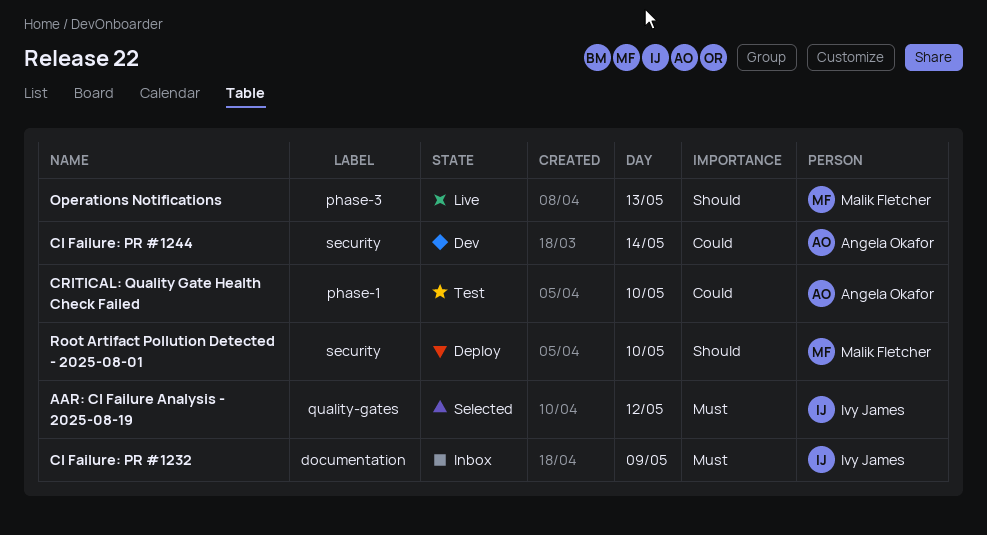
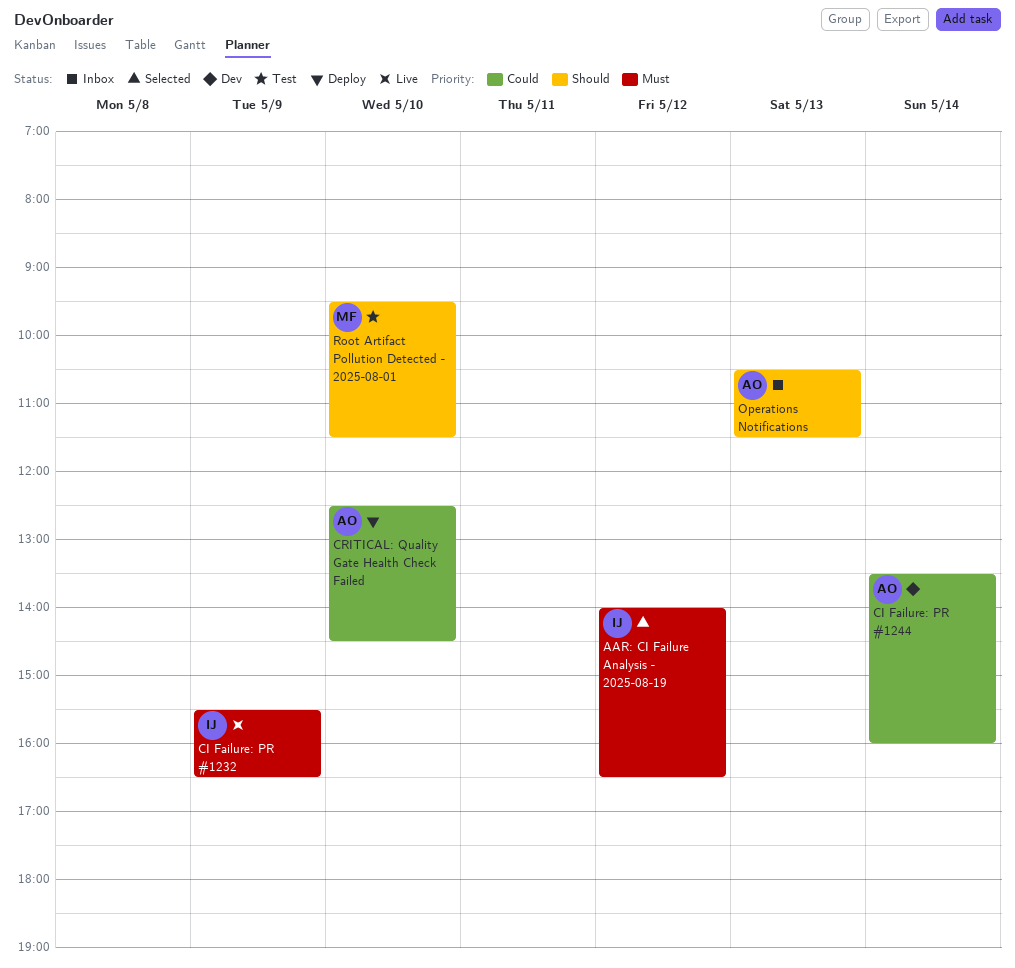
CI Failure: PR #1232, status: Inbox -> Live
CRITICAL: Quality Gate Health Check Failed, status: Test -> Deploy
Operations Notifications, status: Live -> Inbox
Operations Notifications, owner: Malik Fletcher -> Angela Okafor
Root Artifact Pollution Detected - 2025-08-01, status: Deploy -> Test

